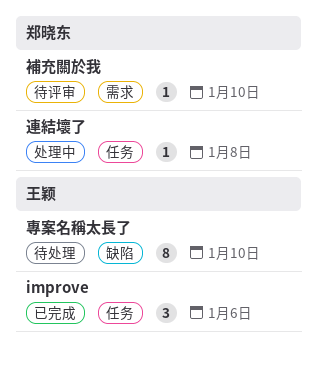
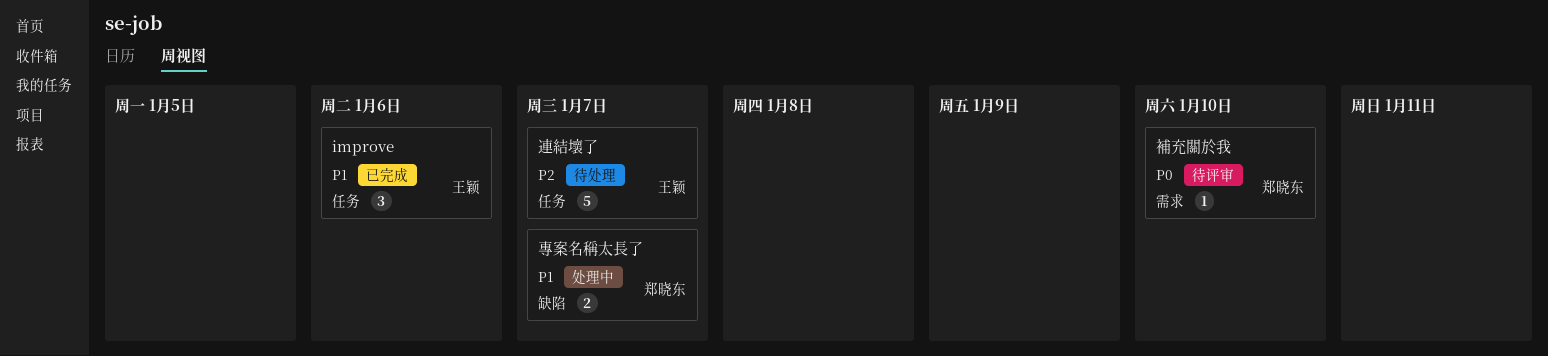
專案名稱太長了, status: 待处理 -> 处理中
專案名稱太長了, owner: 王颖 -> 郑晓东
專案名稱太長了, estimate: 8 -> 2
專案名稱太長了, due: Jan 10 -> Jan 7
連結壞了, status: 处理中 -> 待处理
連結壞了, owner: 郑晓东 -> 王颖
連結壞了, estimate: 1 -> 5
連結壞了, due: Jan 8 -> Jan 7

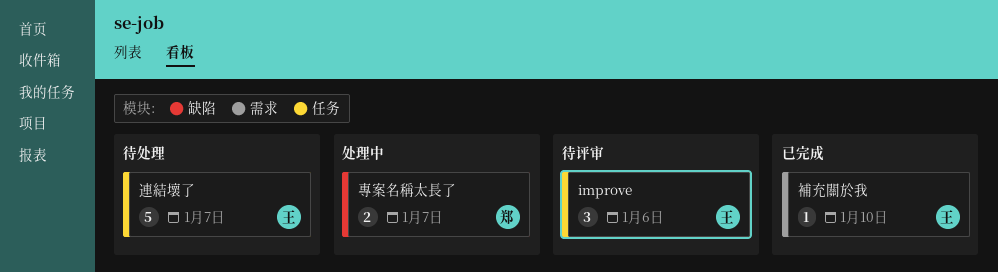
improve, status: 已完成 -> 待评审
補充關於我, status: 待评审 -> 已完成
補充關於我, owner: 郑晓东 -> 王颖

